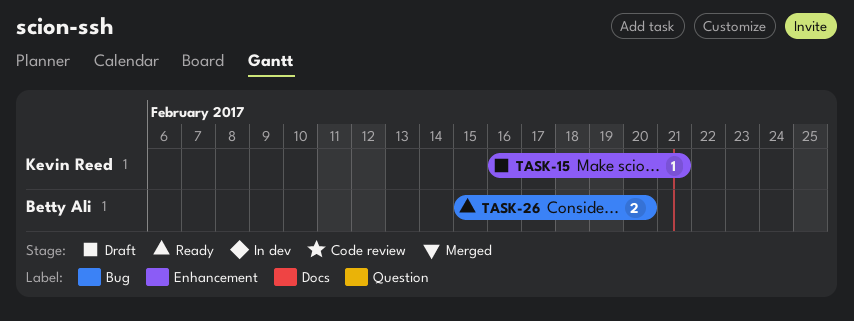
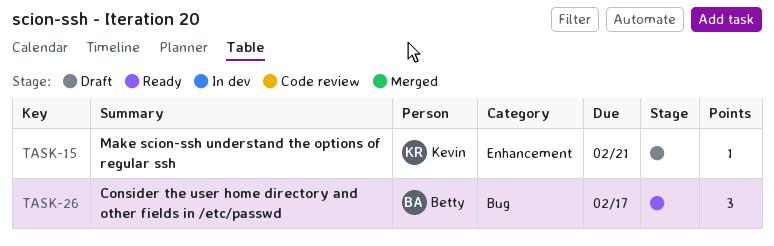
TASK-26, estimate: 2 -> 3
TASK-26, due: Feb 20 -> Feb 17

